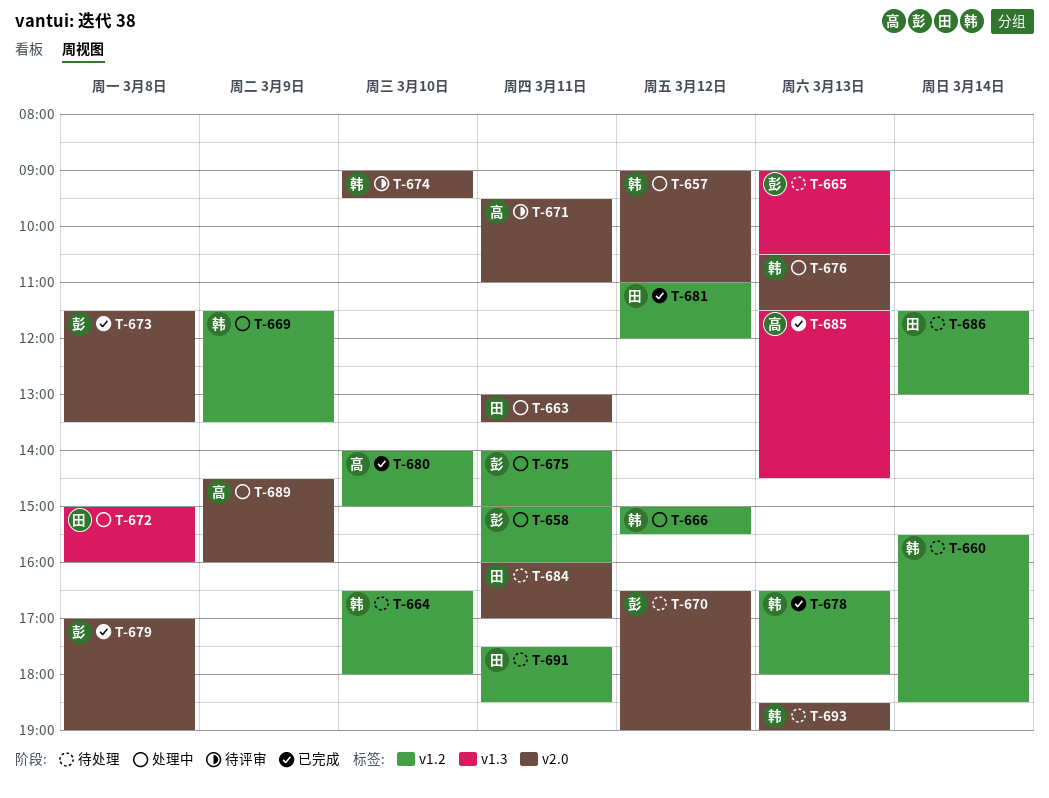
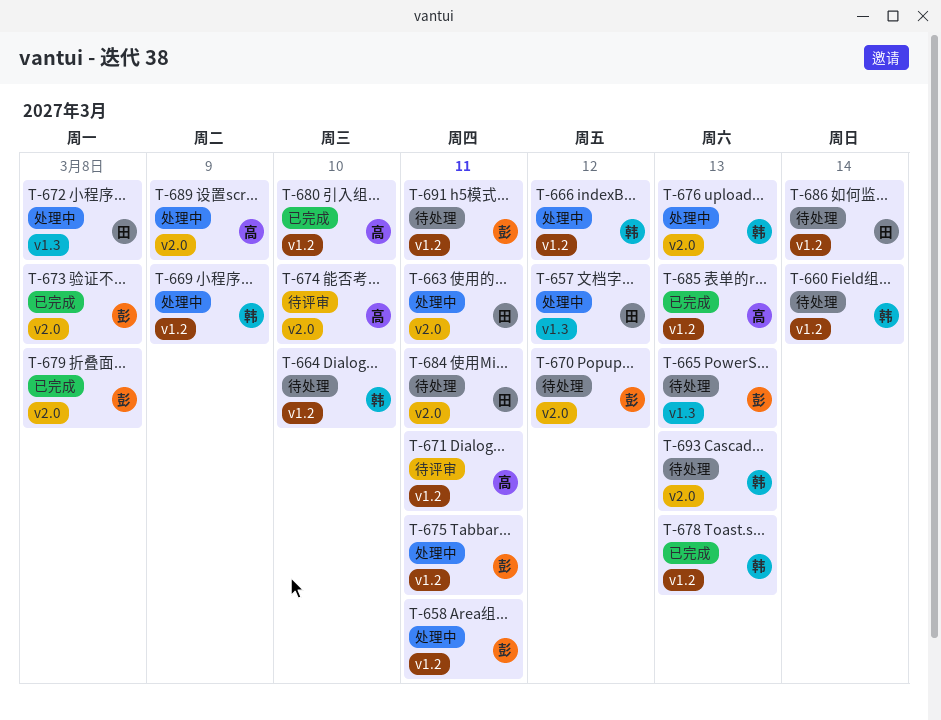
T-657, owner: 韩 -> 田
T-657, label: v2.0 -> v1.3
T-671, label: v2.0 -> v1.2
T-674, owner: 韩 -> 高
T-681: present -> none
T-685, label: v1.3 -> v1.2
T-691, owner: 田 -> 彭

